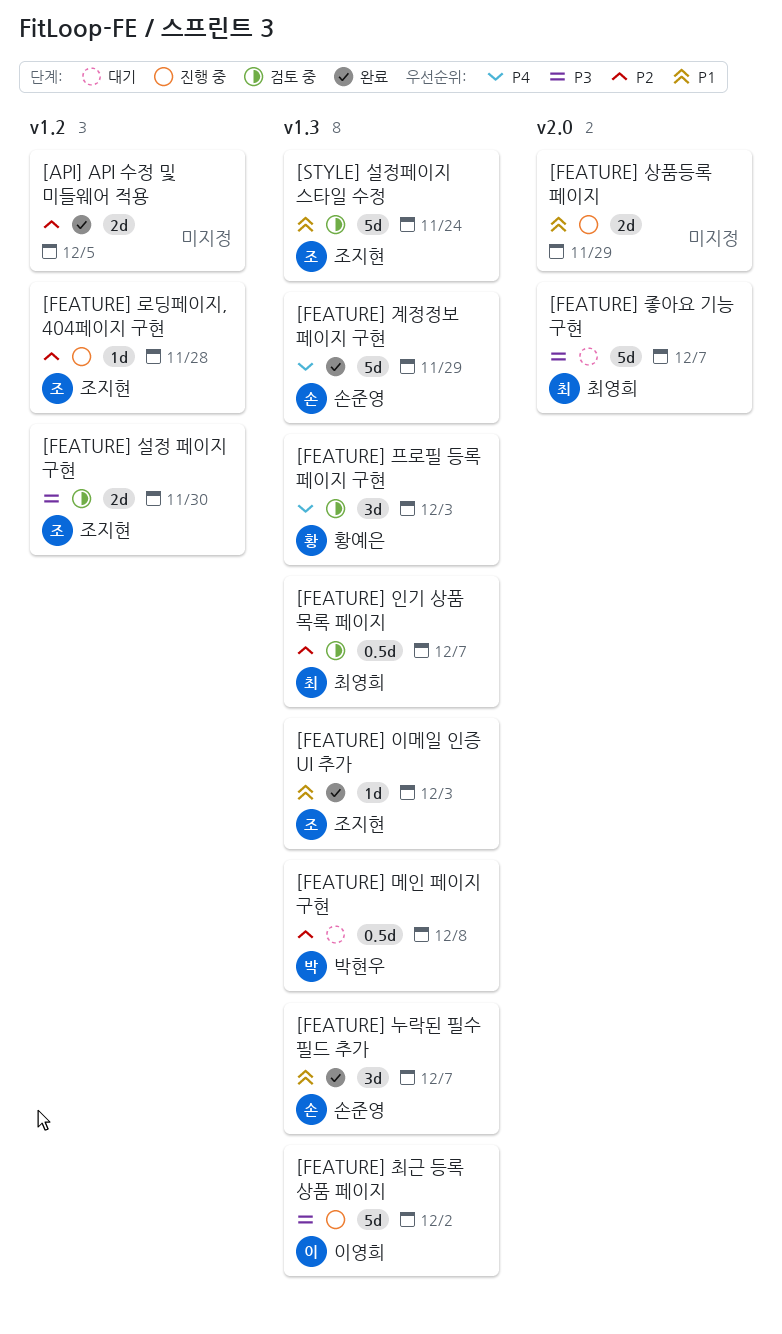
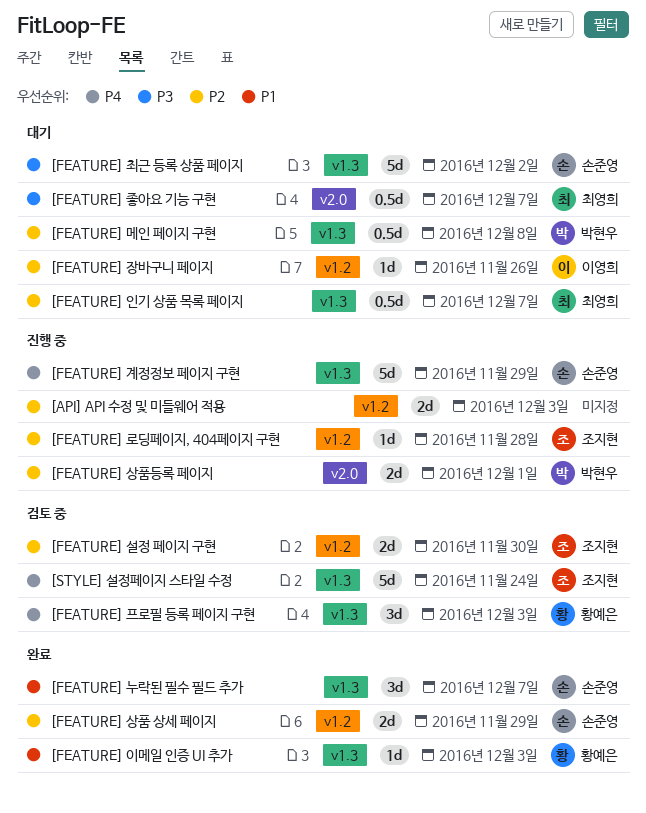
[API] API 수정 및 미들웨어 적용, status: 완료 -> 진행 중
[API] API 수정 및 미들웨어 적용, due: Dec 5 -> Dec 3
[FEATURE] 계정정보 페이지 구현, status: 완료 -> 진행 중
[FEATURE] 상품 상세 페이지: none -> present
[FEATURE] 상품등록 페이지, owner: none -> 박현우
[FEATURE] 상품등록 페이지, priority: P1 -> P2
[FEATURE] 상품등록 페이지, due: Nov 29 -> Dec 1
[FEATURE] 설정 페이지 구현, priority: P3 -> P2
[FEATURE] 이메일 인증 UI 추가, owner: 조지현 -> 황예은
[FEATURE] 인기 상품 목록 페이지, status: 검토 중 -> 대기
[FEATURE] 장바구니 페이지: none -> present
[FEATURE] 좋아요 기능 구현, estimate: 5d -> 0.5d
[FEATURE] 최근 등록 상품 페이지, status: 진행 중 -> 대기
[FEATURE] 최근 등록 상품 페이지, owner: 이영희 -> 손준영
[STYLE] 설정페이지 스타일 수정, priority: P1 -> P4

